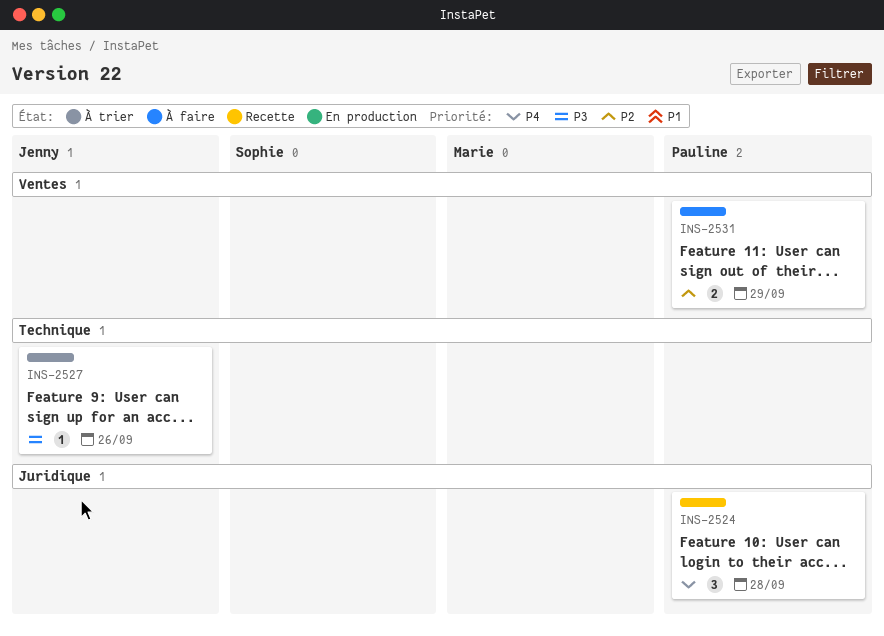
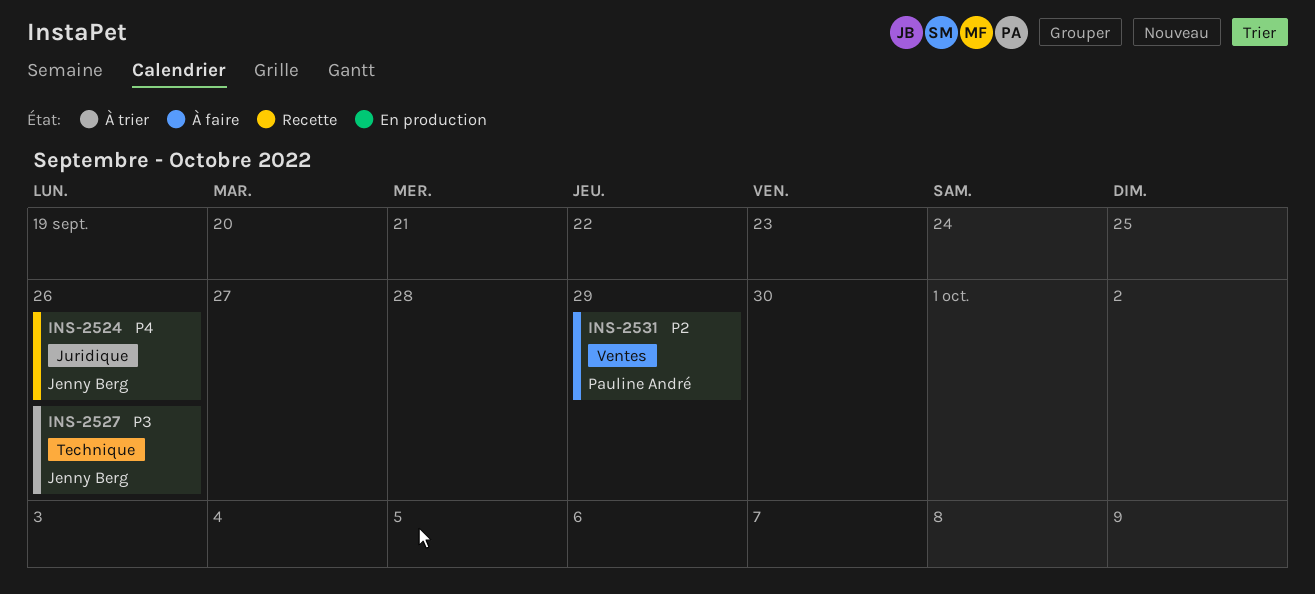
INS-2524, owner: Pauline André -> Jenny Berg
INS-2524, due: Sep 28 -> Sep 26

